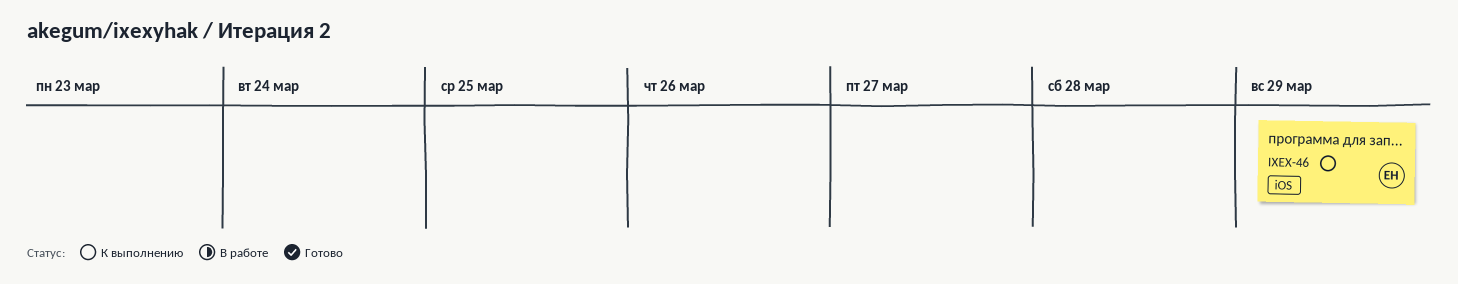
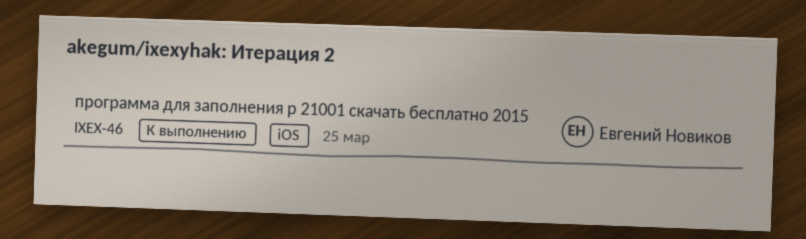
IXEX-46, due: Mar 29 -> Mar 25

